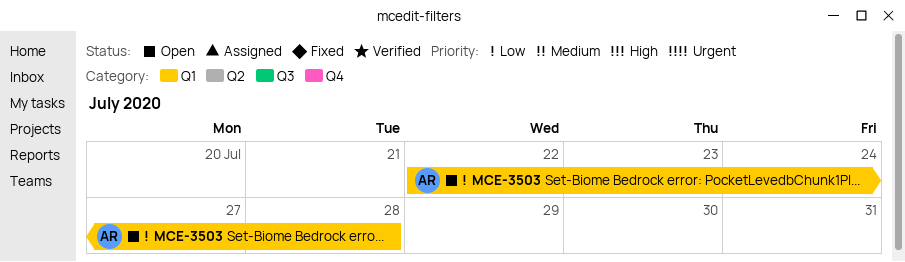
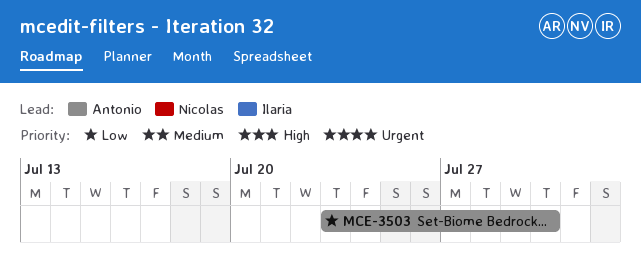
MCE-3503, start: Jul 22 -> Jul 23
MCE-3503, due: Jul 28 -> Jul 30

